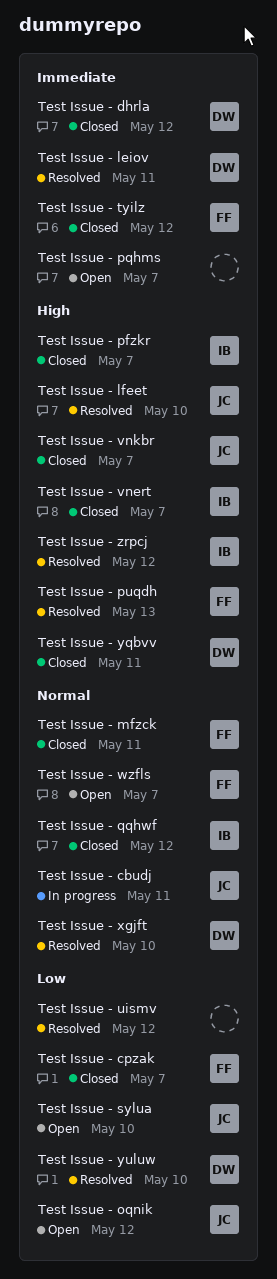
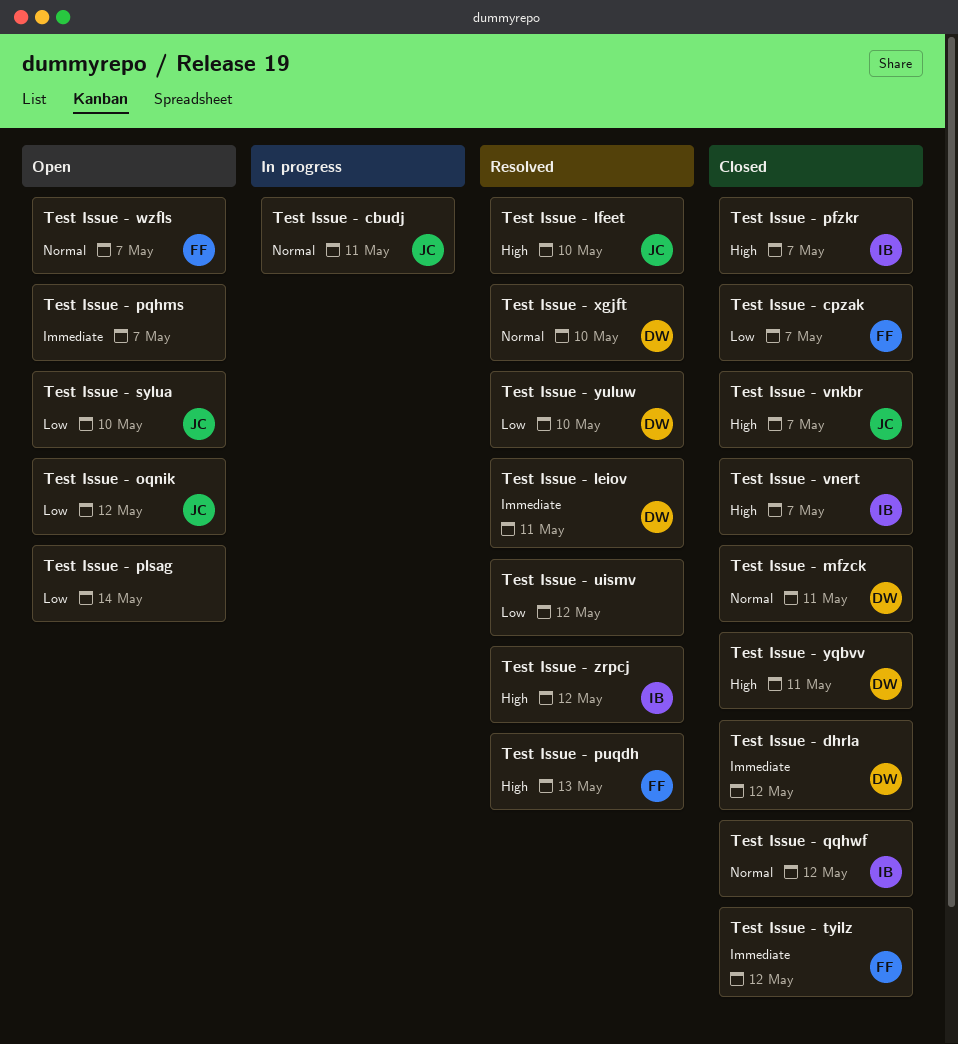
Test Issue - mfzck, owner: FF -> DW
Test Issue - plsag: none -> present

